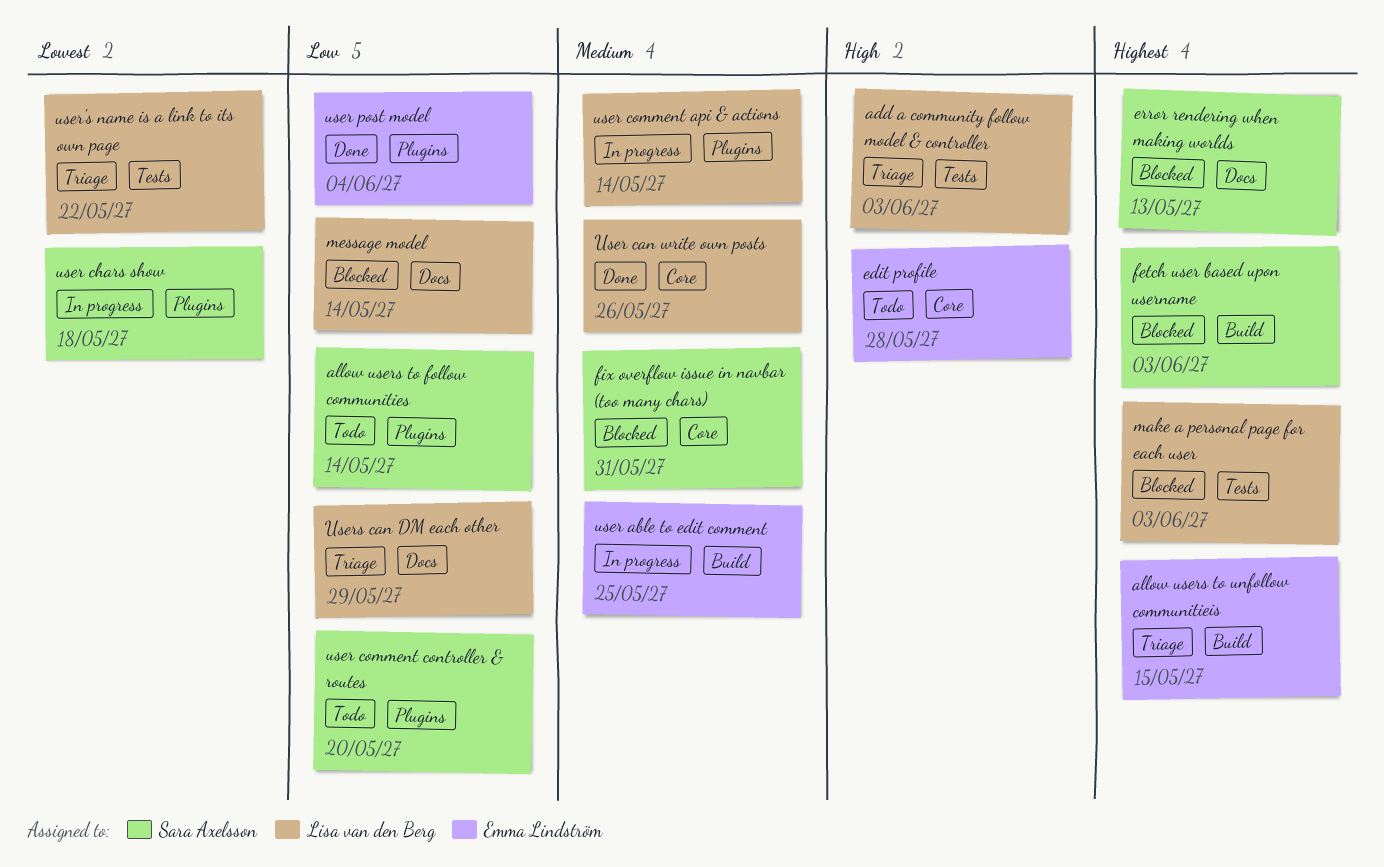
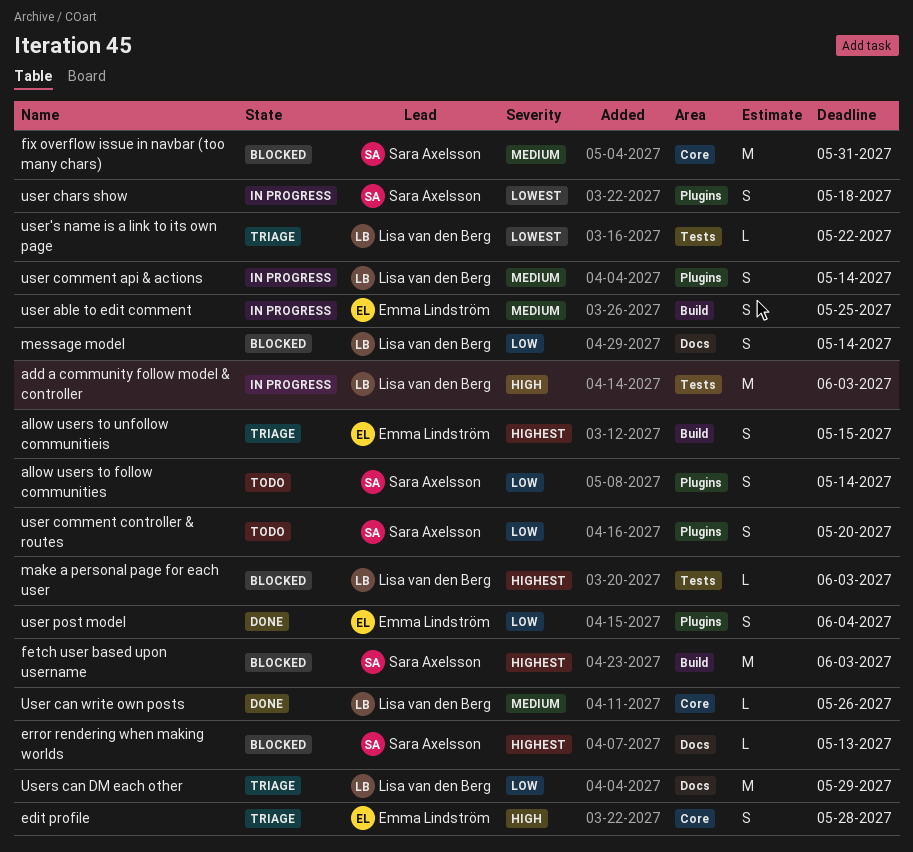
add a community follow model & controller, status: Triage -> In progress
edit profile, status: Todo -> Triage

